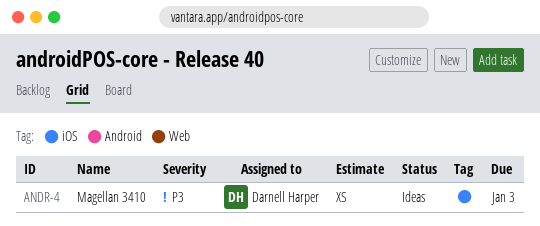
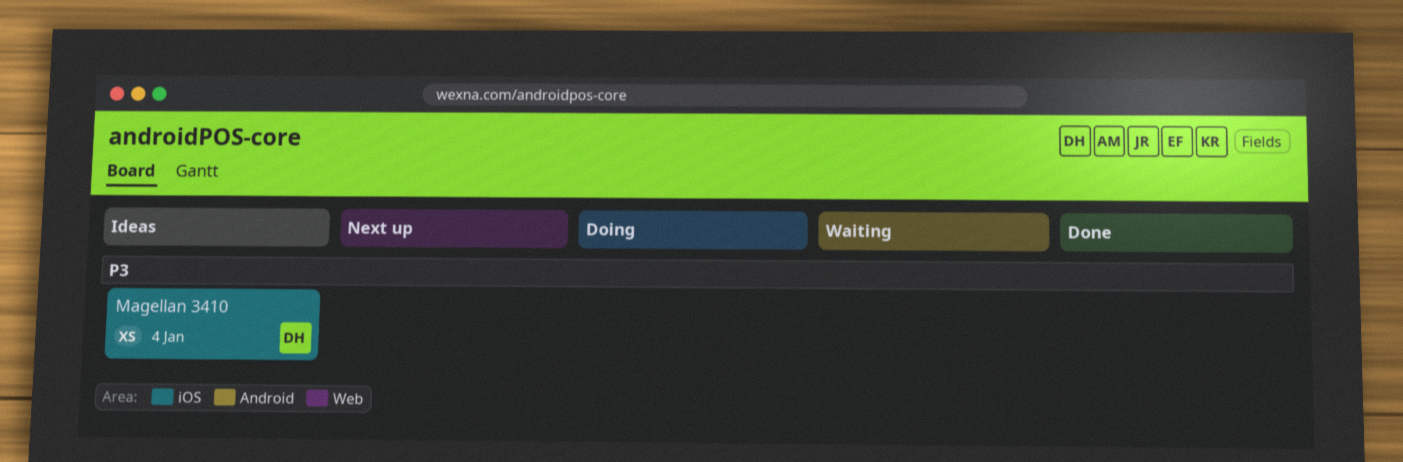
Magellan 3410, due: Jan 3 -> Jan 4

